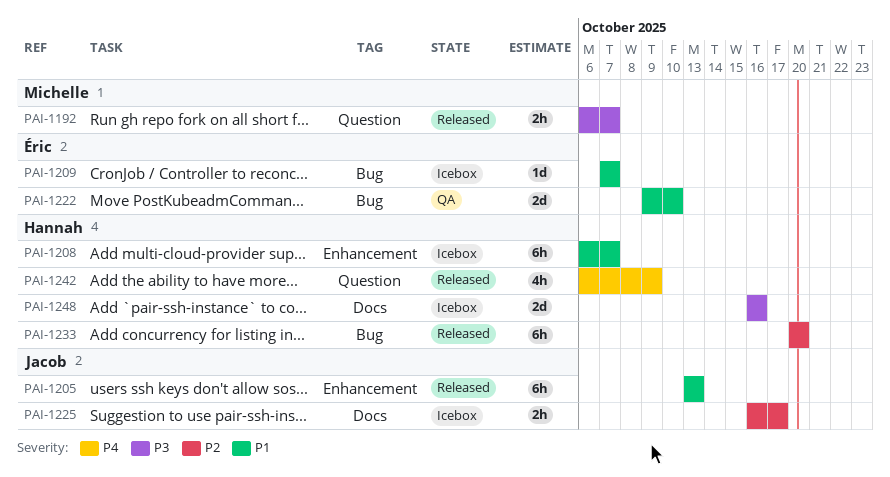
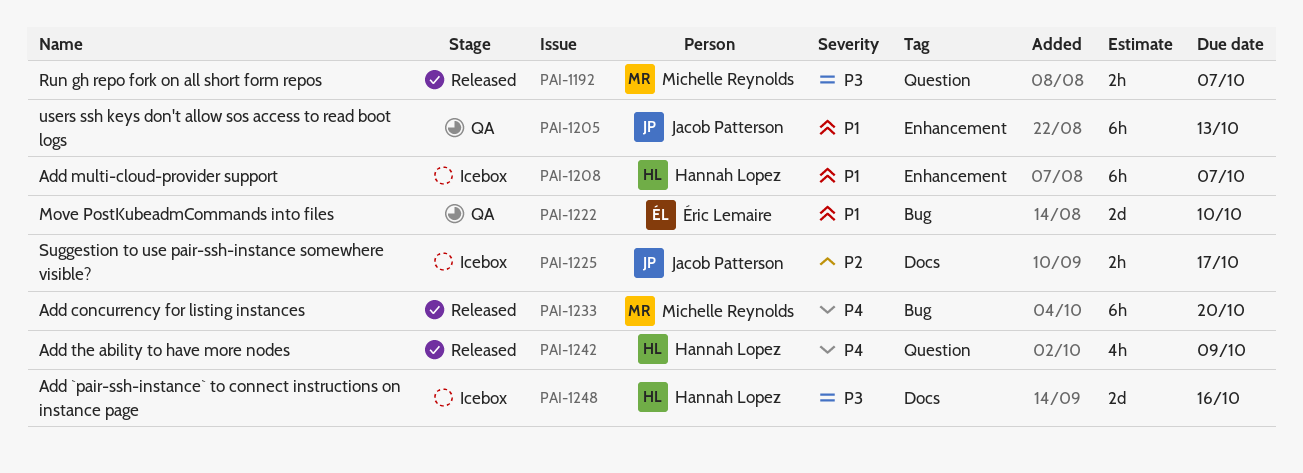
PAI-1205, status: Released -> QA
PAI-1209: present -> none
PAI-1233, owner: Hannah Lopez -> Michelle Reynolds
PAI-1233, priority: P2 -> P4

